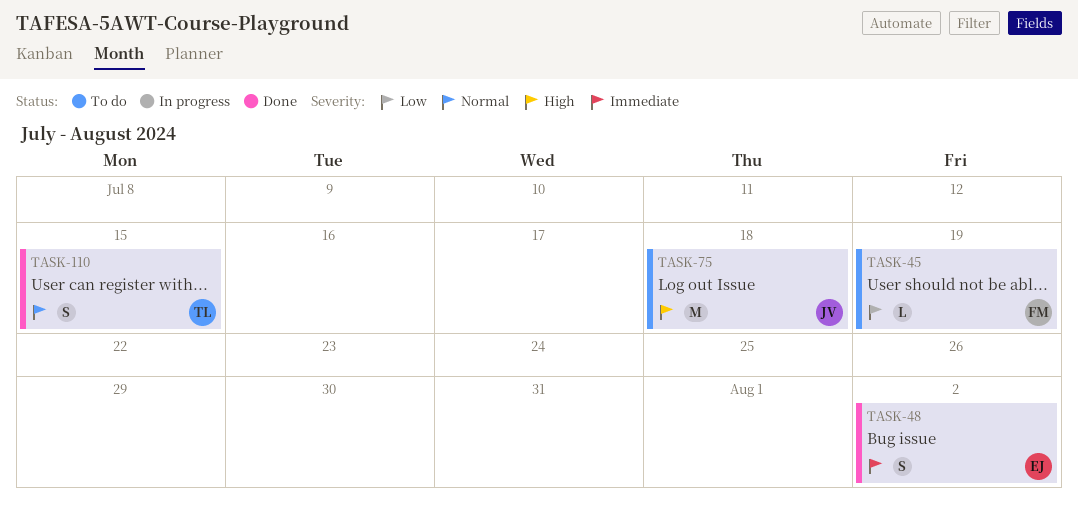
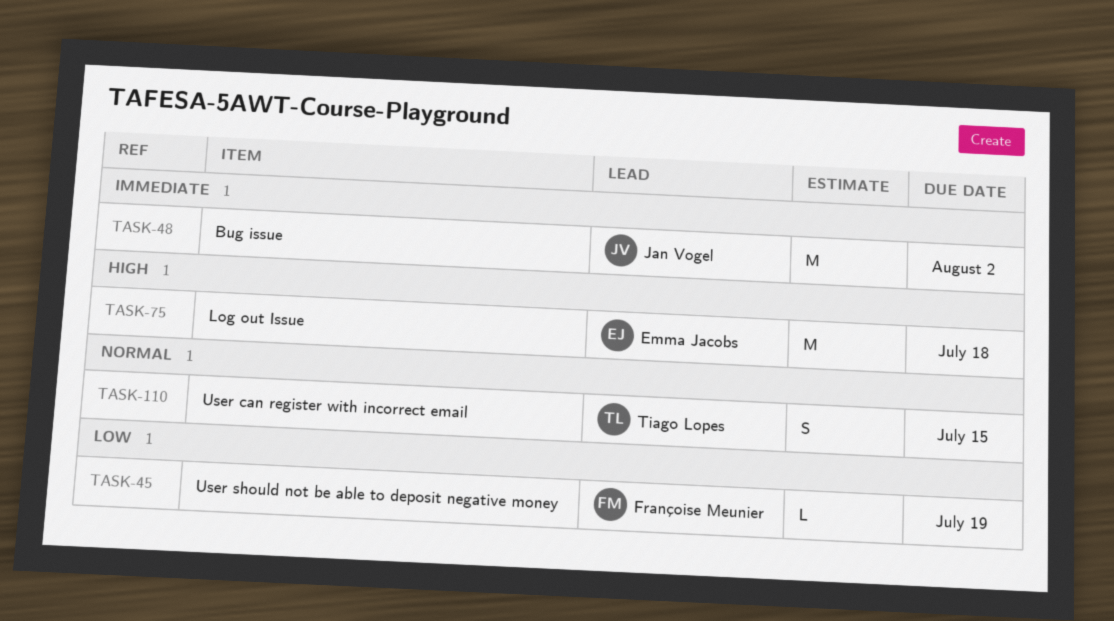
TASK-48, owner: Emma Jacobs -> Jan Vogel
TASK-48, estimate: S -> M
TASK-75, owner: Jan Vogel -> Emma Jacobs

